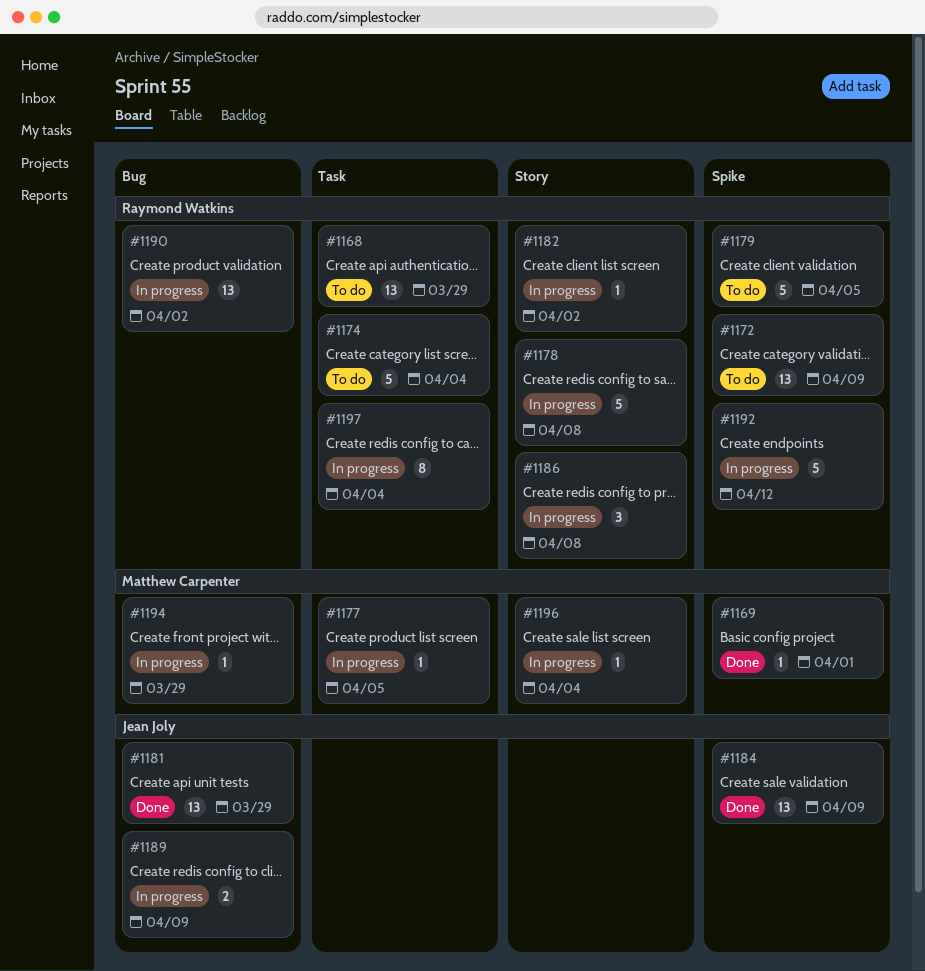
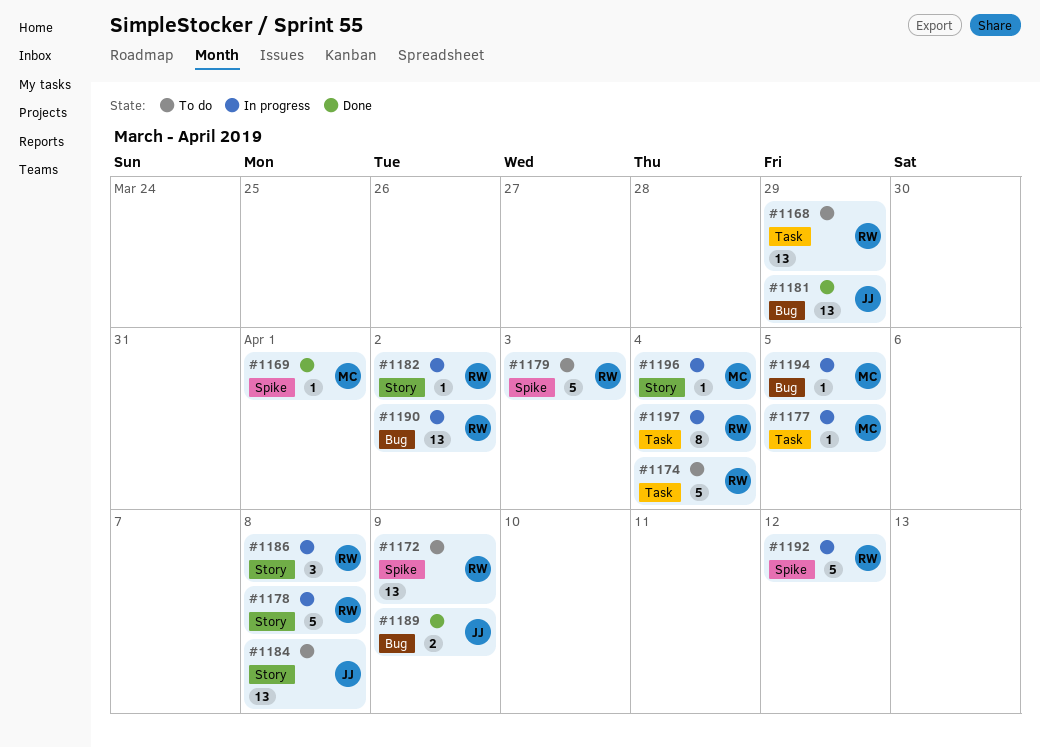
#1179, due: Apr 5 -> Apr 3
#1184, status: Done -> To do
#1184, label: Spike -> Story
#1184, due: Apr 9 -> Apr 8
#1189, status: In progress -> Done
#1194, due: Mar 29 -> Apr 5

